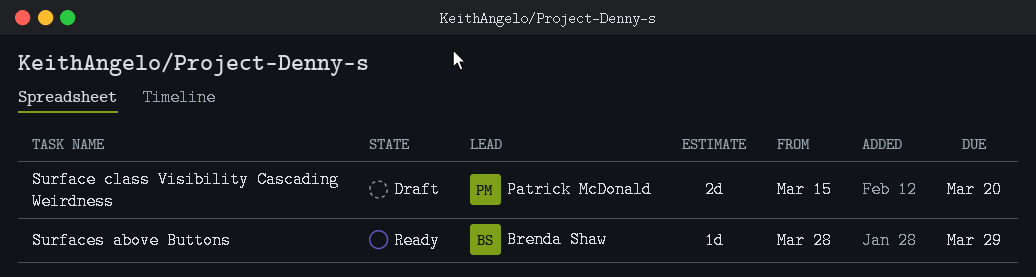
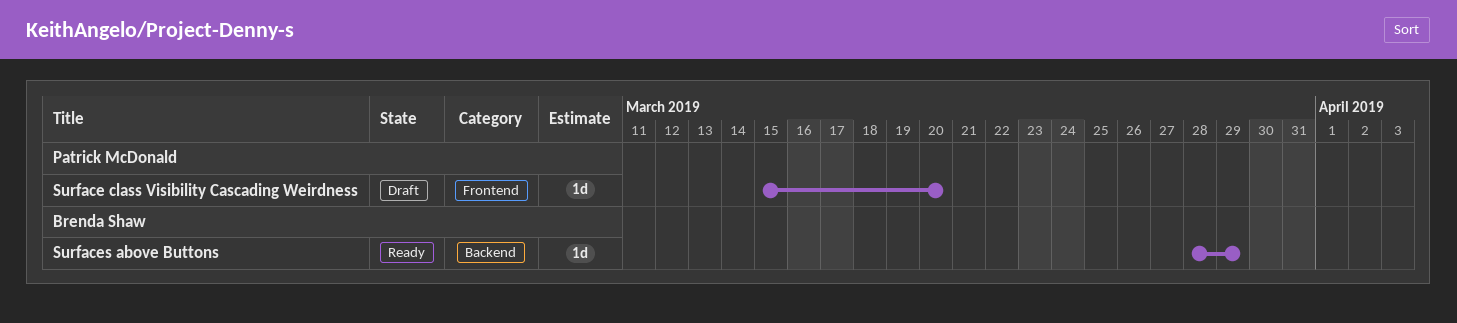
Surface class Visibility Cascading Weirdness, estimate: 2d -> 1d

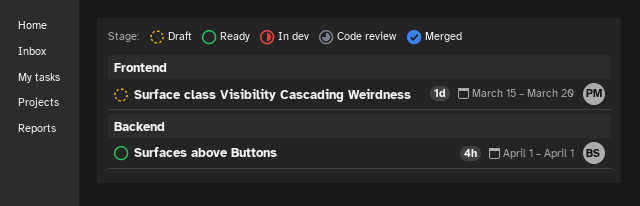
Surfaces above Buttons, estimate: 1d -> 4h
Surfaces above Buttons, start: Mar 28 -> Apr 1
Surfaces above Buttons, due: Mar 29 -> Apr 1

